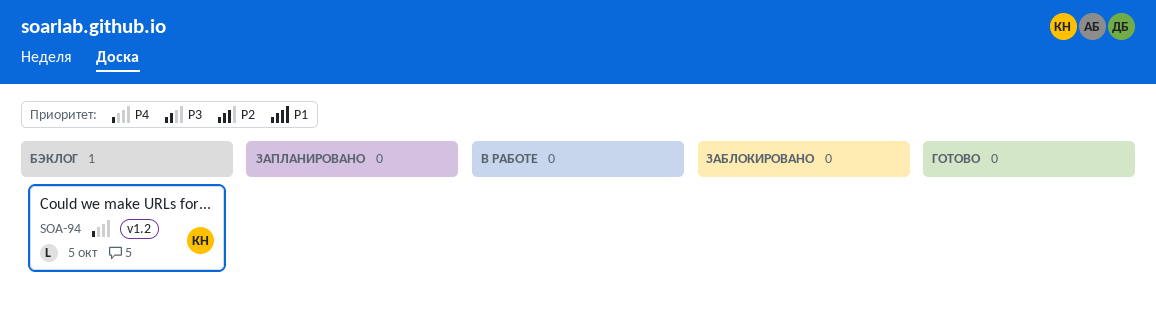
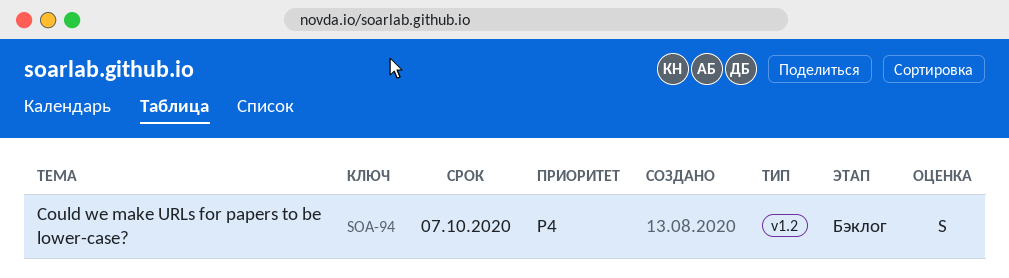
SOA-94, estimate: L -> S
SOA-94, due: Oct 5 -> Oct 7

